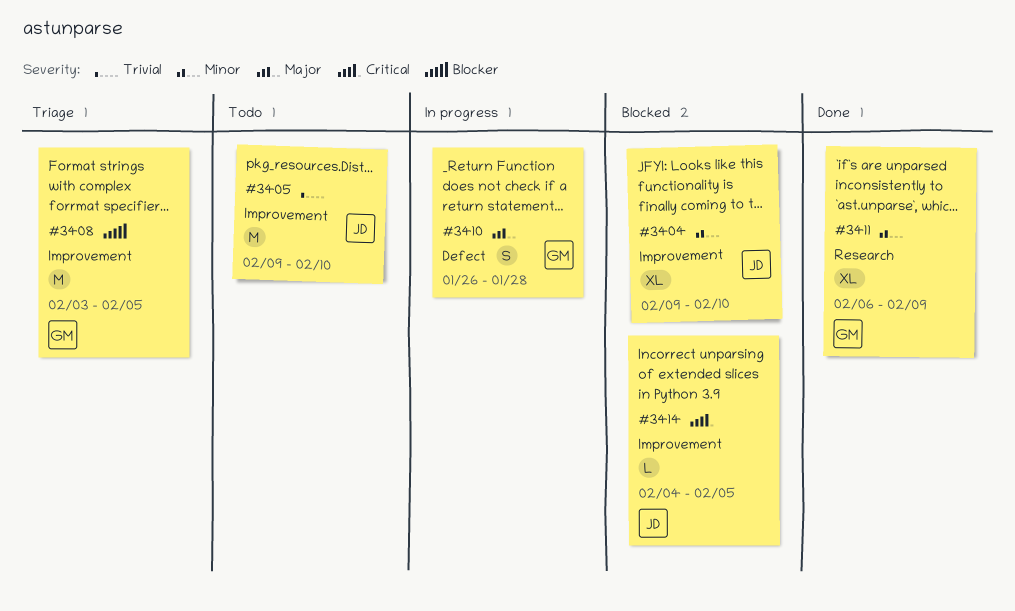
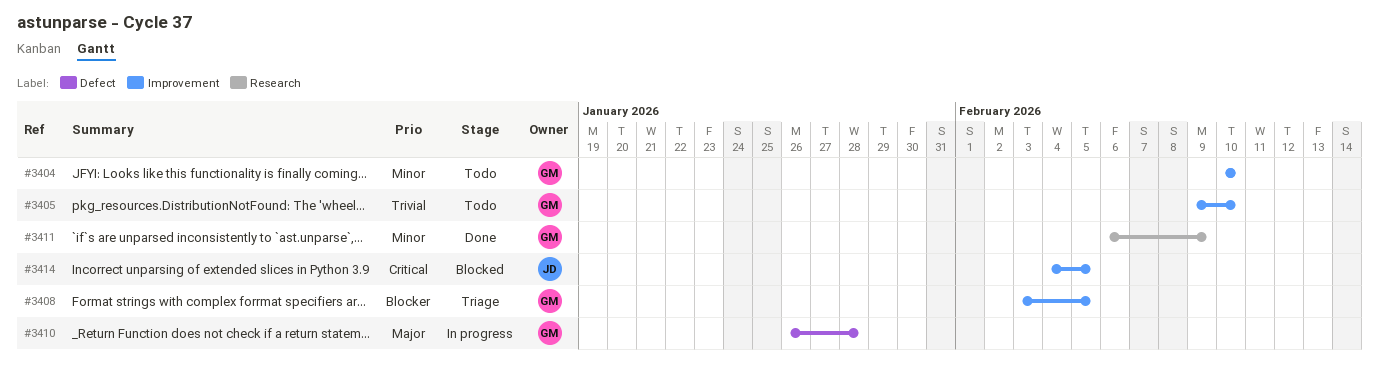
#3404, status: Blocked -> Todo
#3404, owner: JD -> GM
#3404, start: Feb 9 -> Feb 10
#3405, owner: JD -> GM

